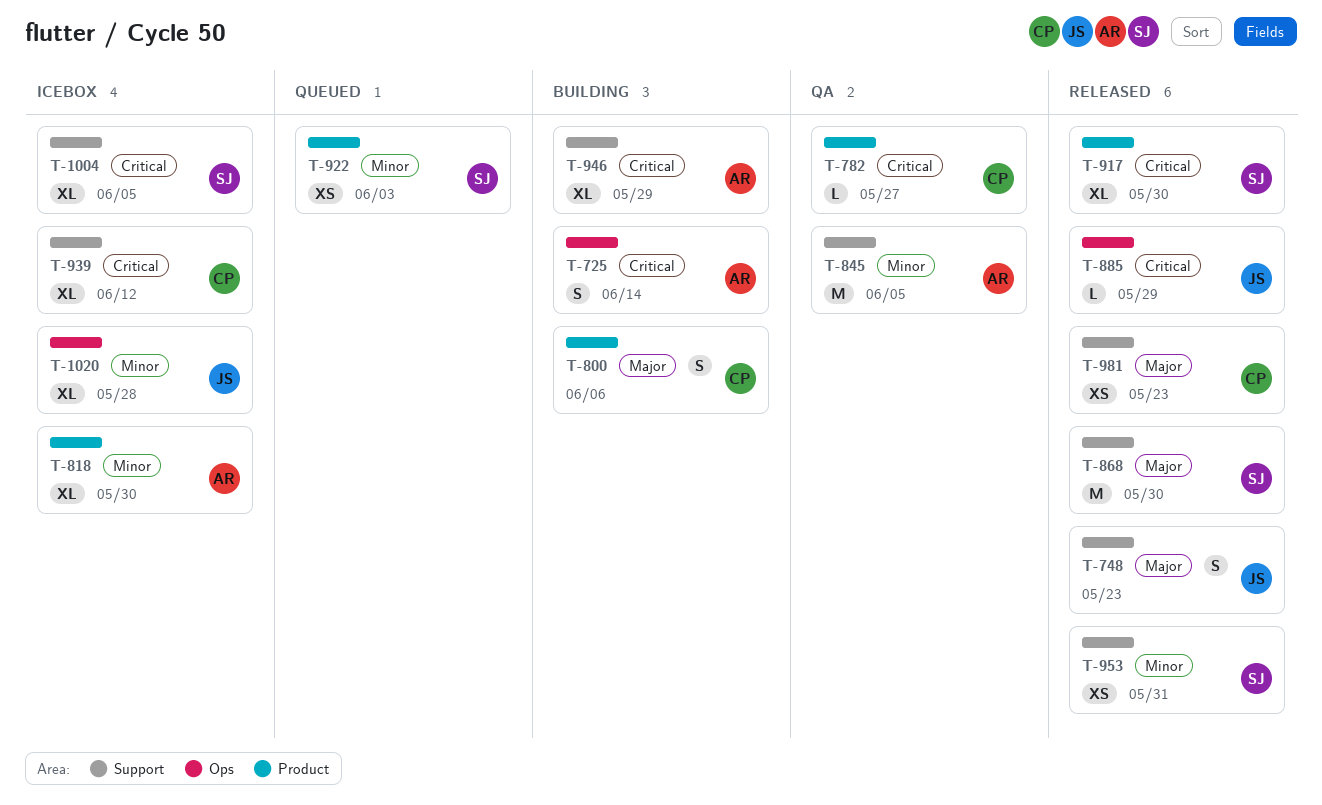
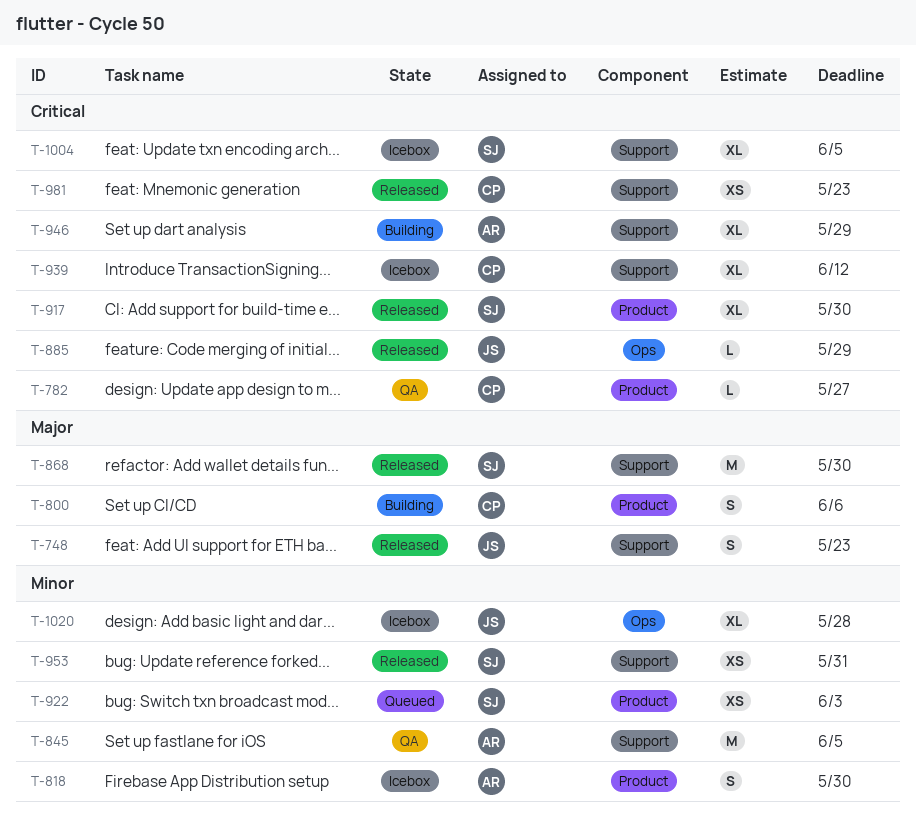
T-725: present -> none
T-818, estimate: XL -> S
T-981, priority: Major -> Critical

